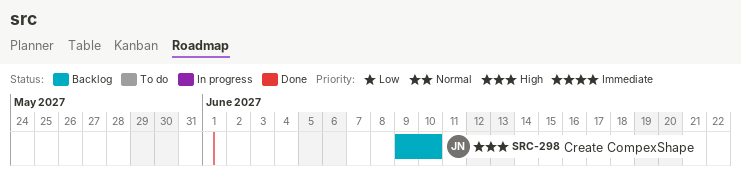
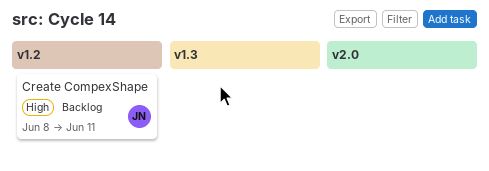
Create CompexShape, start: Jun 9 -> Jun 8
Create CompexShape, due: Jun 10 -> Jun 11

